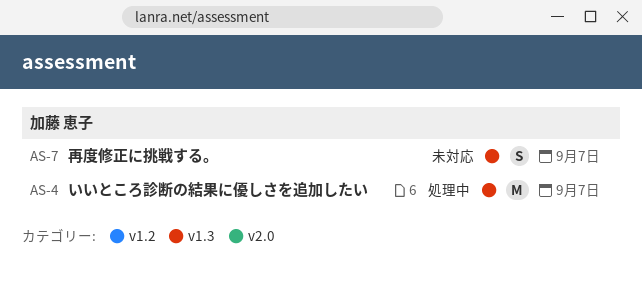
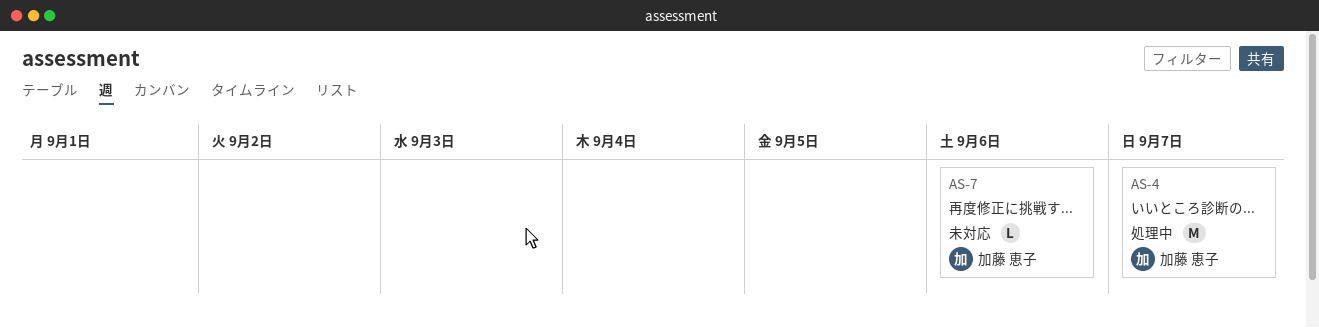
AS-7, estimate: S -> L
AS-7, due: Sep 7 -> Sep 6

